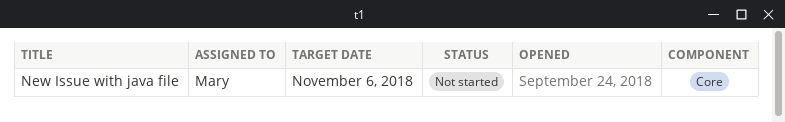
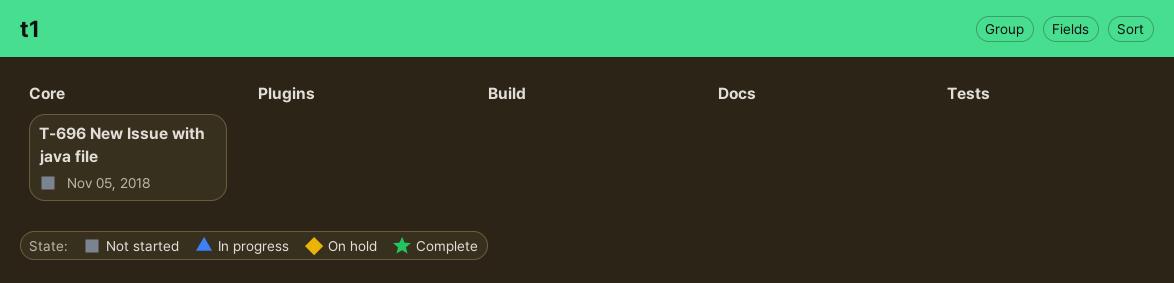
New Issue with java file, due: Nov 6 -> Nov 5

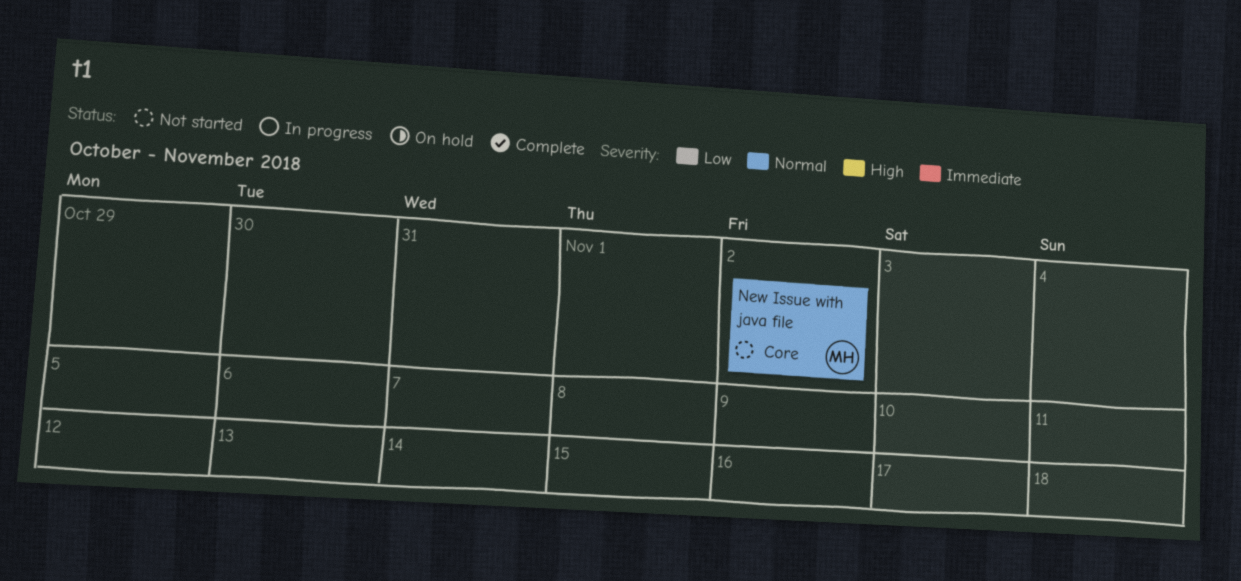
New Issue with java file, due: Nov 5 -> Nov 2

